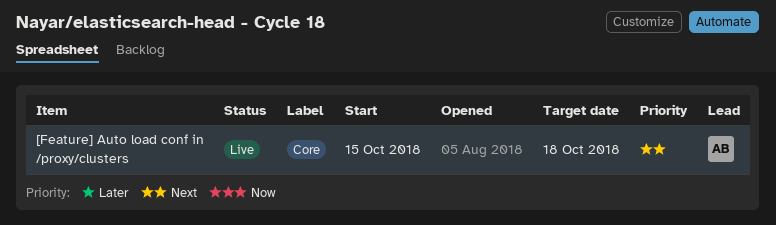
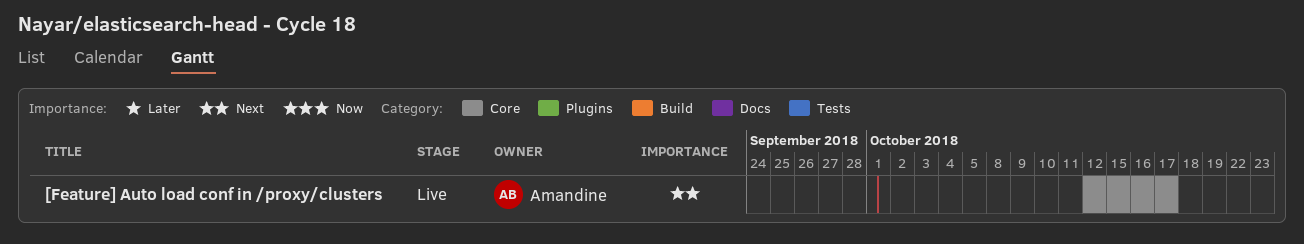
[Feature] Auto load conf in /proxy/clusters, start: Oct 15 -> Oct 12
[Feature] Auto load conf in /proxy/clusters, due: Oct 18 -> Oct 17

